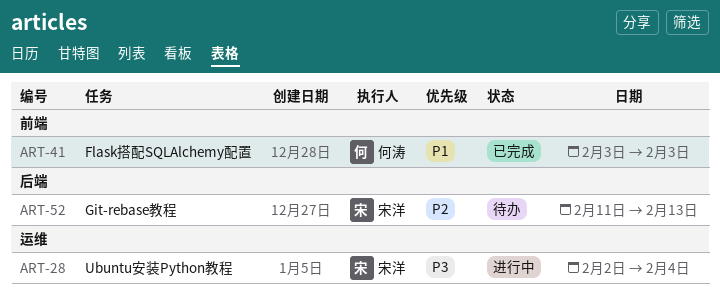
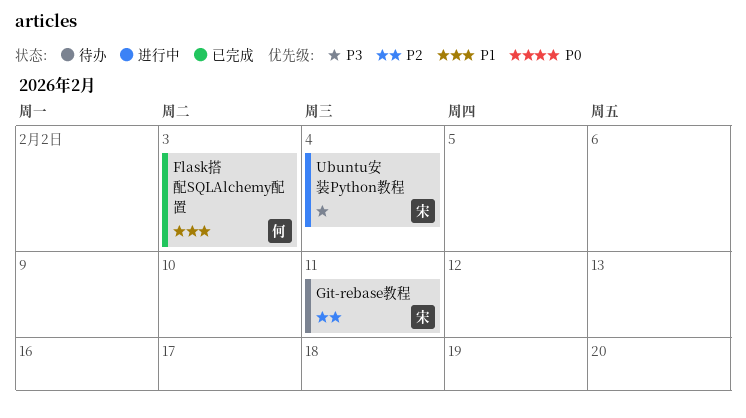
Git-rebase教程, due: Feb 13 -> Feb 11

